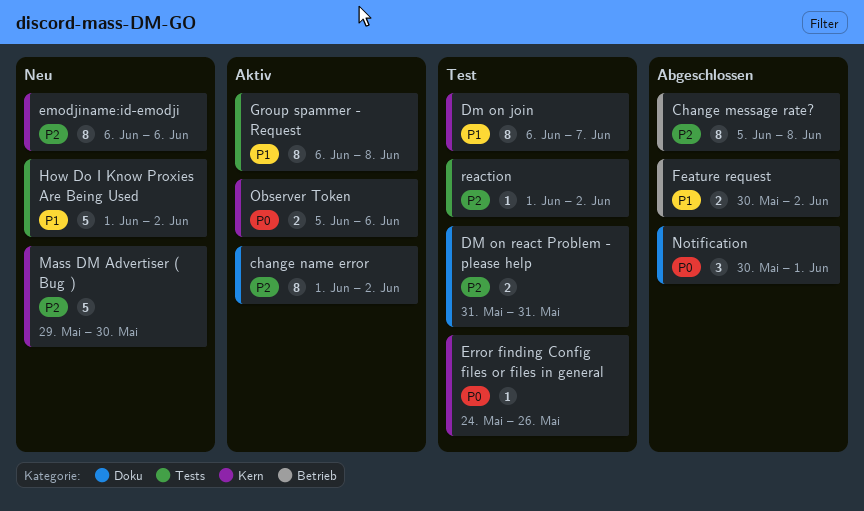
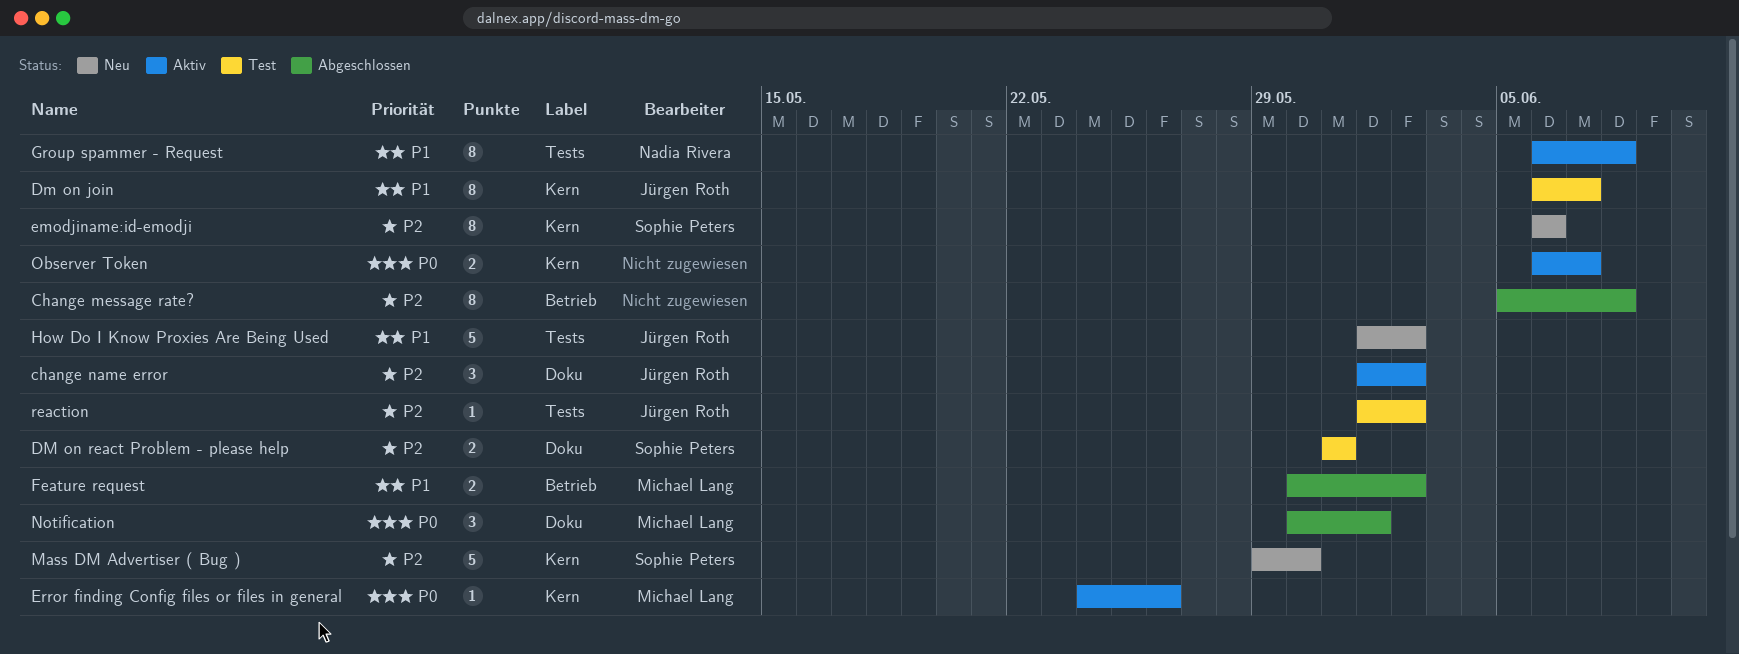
change name error, estimate: 8 -> 3
Error finding Config files or files in general, status: Test -> Aktiv
Observer Token, start: Jun 5 -> Jun 6
Observer Token, due: Jun 6 -> Jun 7

